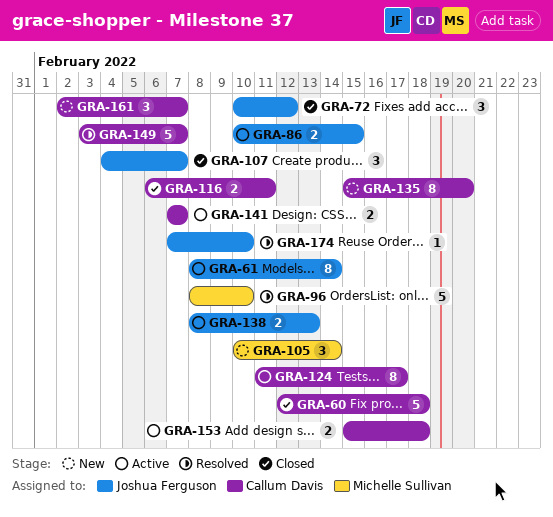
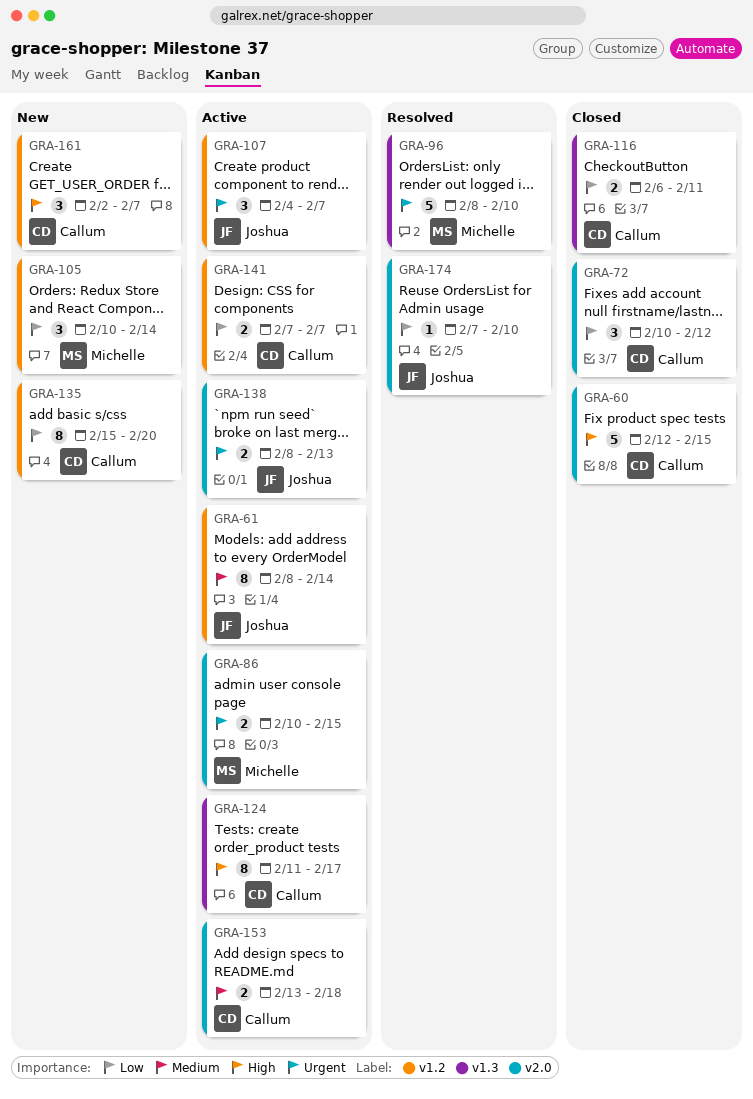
GRA-60, due: Feb 18 -> Feb 15
GRA-72, owner: Joshua Ferguson -> Callum Davis
GRA-86, owner: Joshua Ferguson -> Michelle Sullivan
GRA-107, status: Closed -> Active
GRA-149: present -> none
GRA-153, start: Feb 15 -> Feb 13

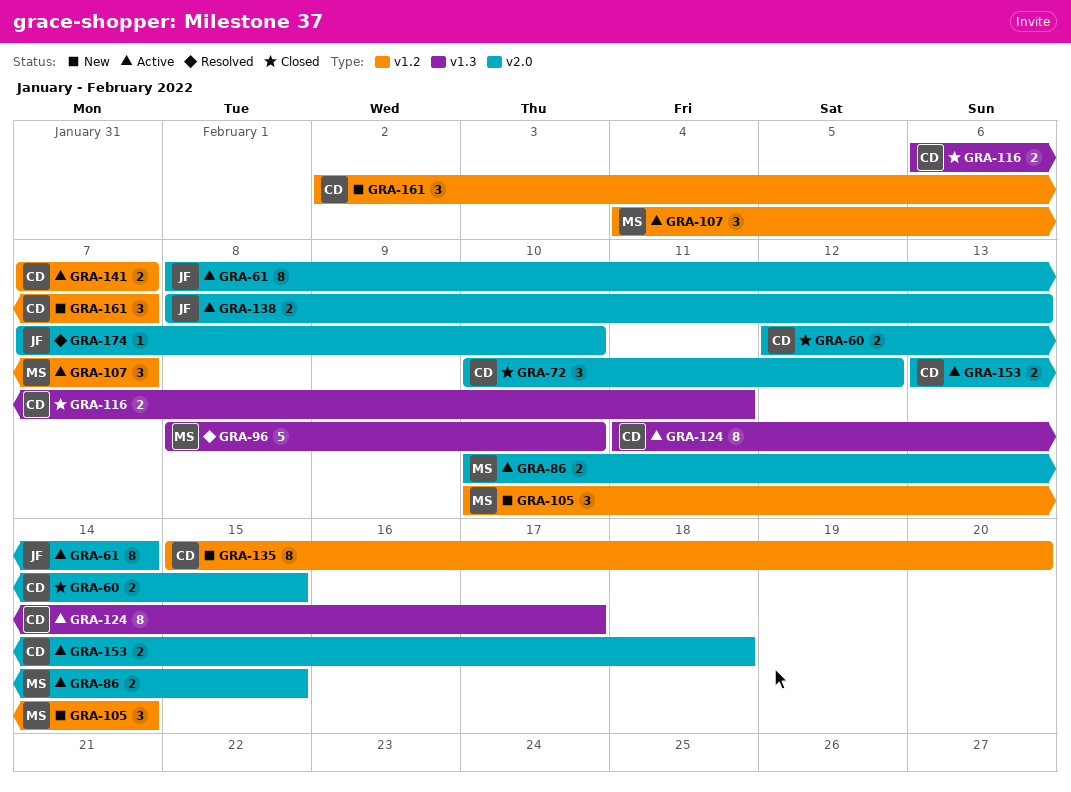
GRA-60, estimate: 5 -> 2
GRA-61, label: v1.2 -> v2.0
GRA-107, owner: Joshua -> Michelle

